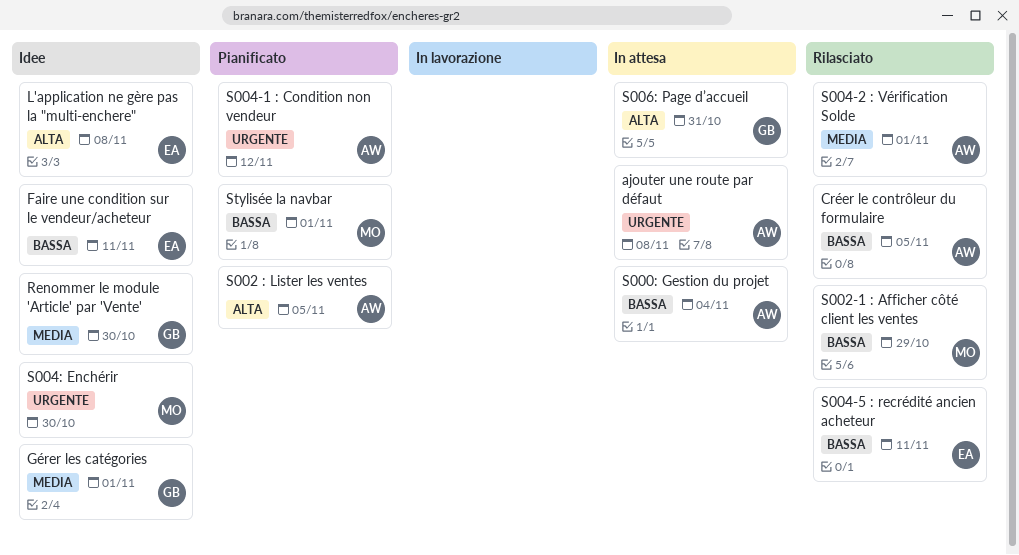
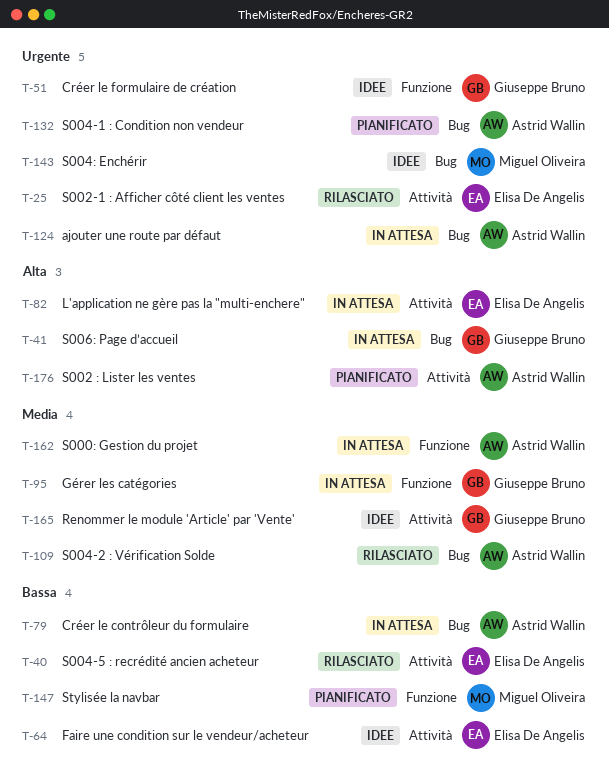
Créer le contrôleur du formulaire, status: Rilasciato -> In attesa
Créer le formulaire de création: none -> present
Gérer les catégories, status: Idee -> In attesa
L'application ne gère pas la "multi-enchere", status: Idee -> In attesa
S000: Gestion du projet, priority: Bassa -> Media
S002-1 : Afficher côté client les ventes, owner: Miguel Oliveira -> Elisa De Angelis
S002-1 : Afficher côté client les ventes, priority: Bassa -> Urgente

